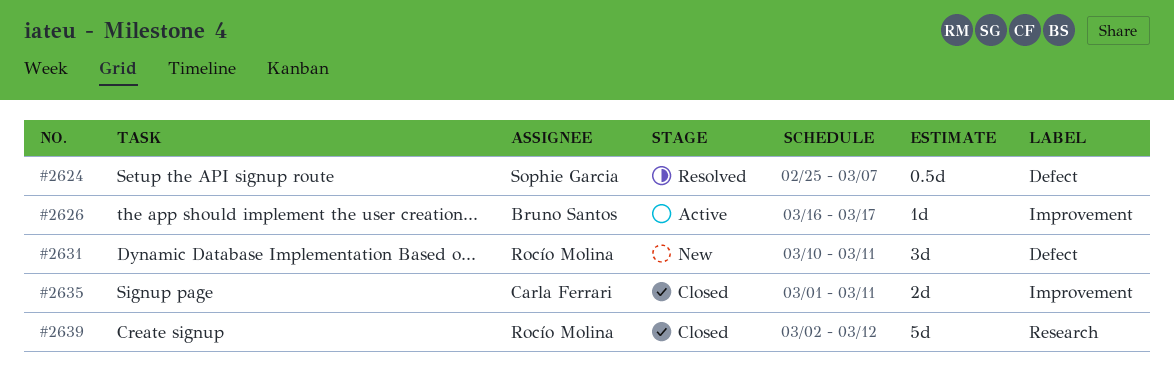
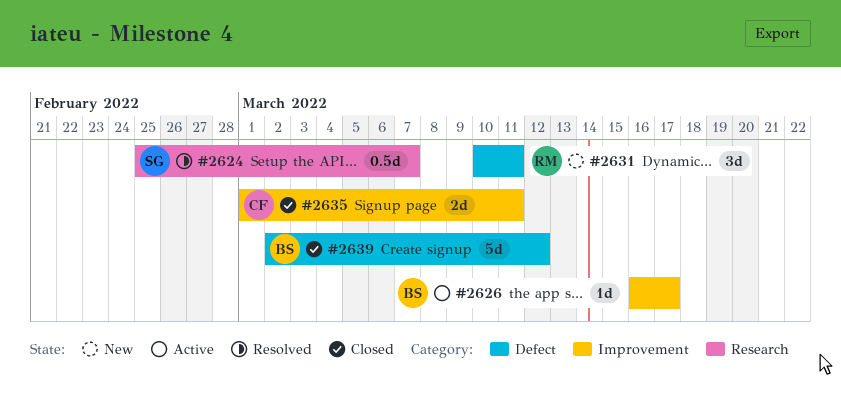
#2624, label: Defect -> Research
#2639, owner: Rocío Molina -> Bruno Santos
#2639, label: Research -> Defect

